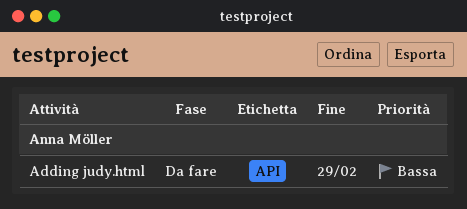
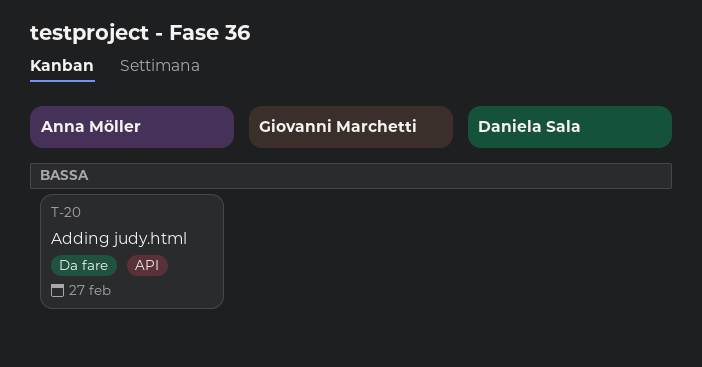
Adding judy.html, due: Feb 29 -> Feb 27

